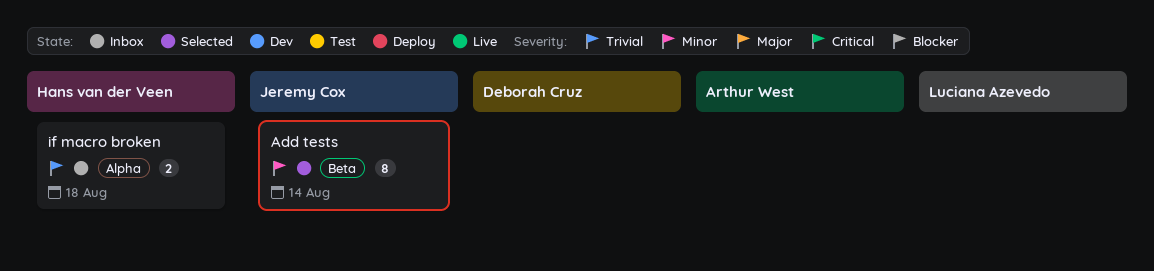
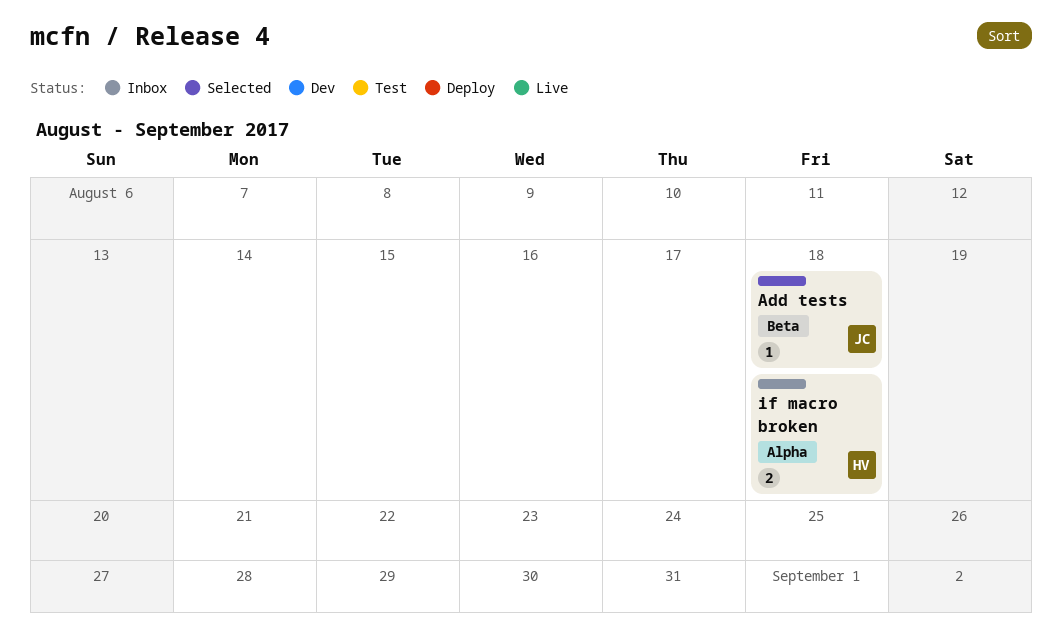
Add tests, estimate: 8 -> 1
Add tests, due: Aug 14 -> Aug 18

